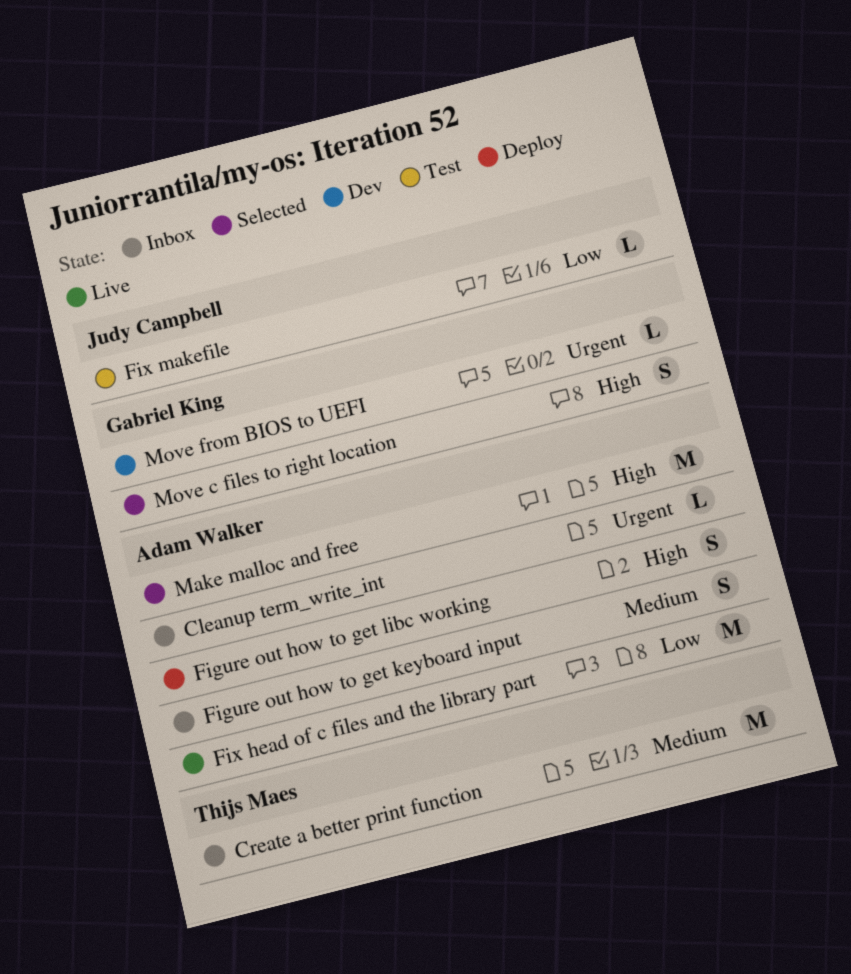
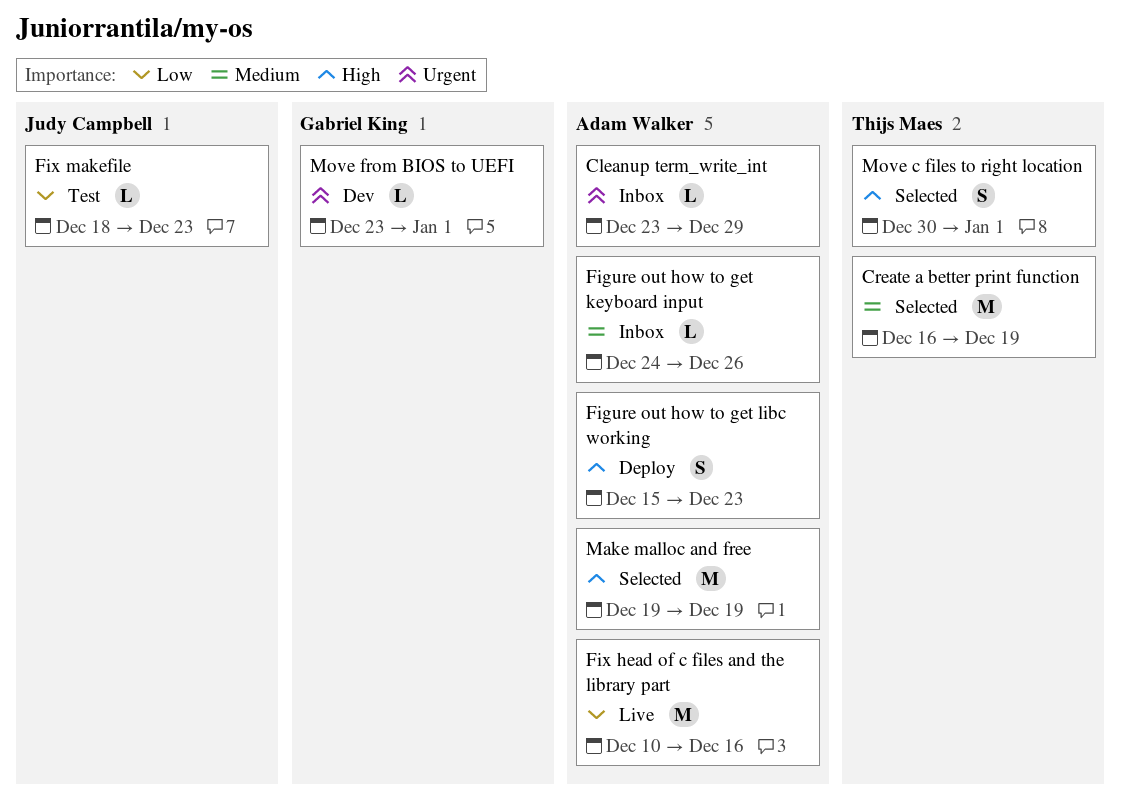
Create a better print function, status: Inbox -> Selected
Figure out how to get keyboard input, estimate: S -> L
Move c files to right location, owner: Gabriel King -> Thijs Maes

